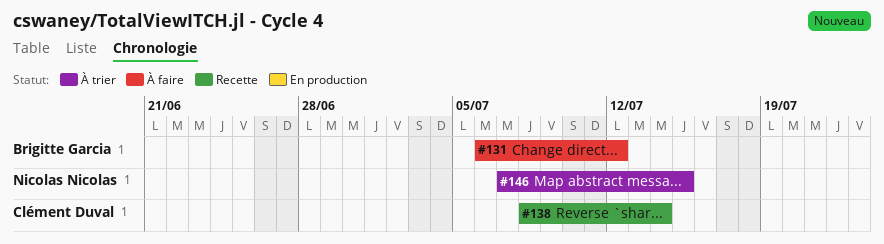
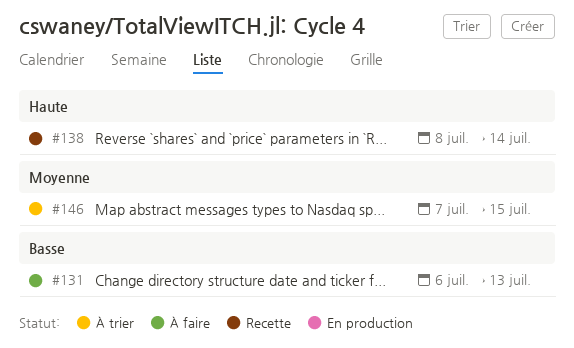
#131, due: Jul 12 -> Jul 13

